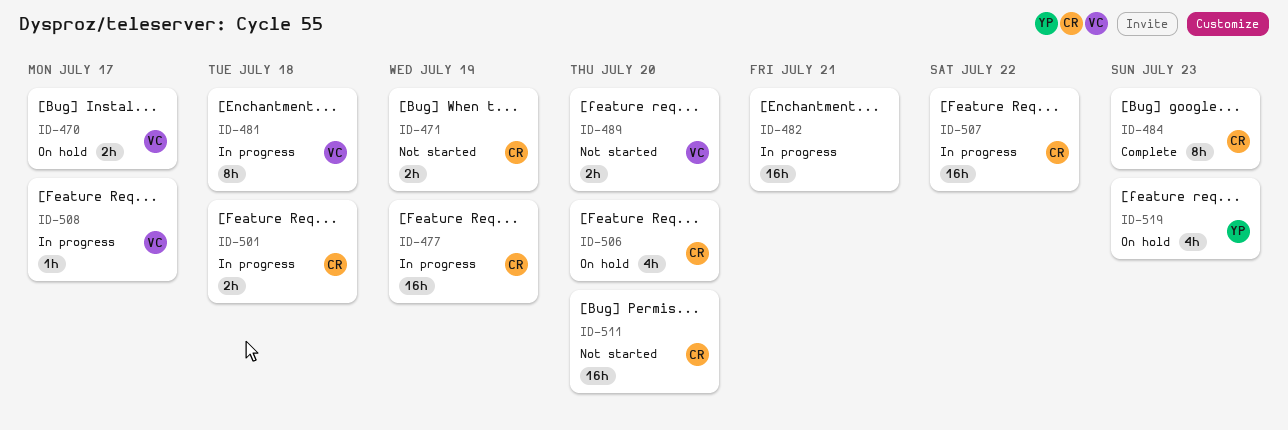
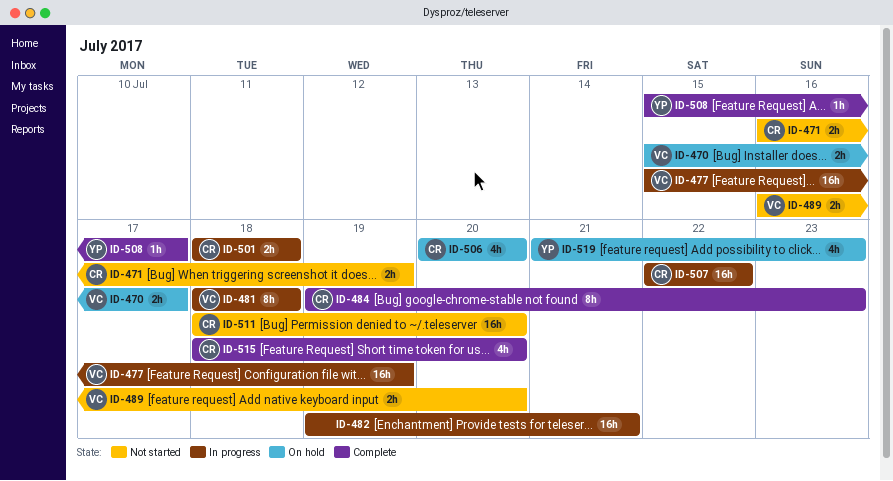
ID-477, owner: CR -> VC
ID-508, status: In progress -> Complete
ID-508, owner: VC -> YP
ID-515: none -> present

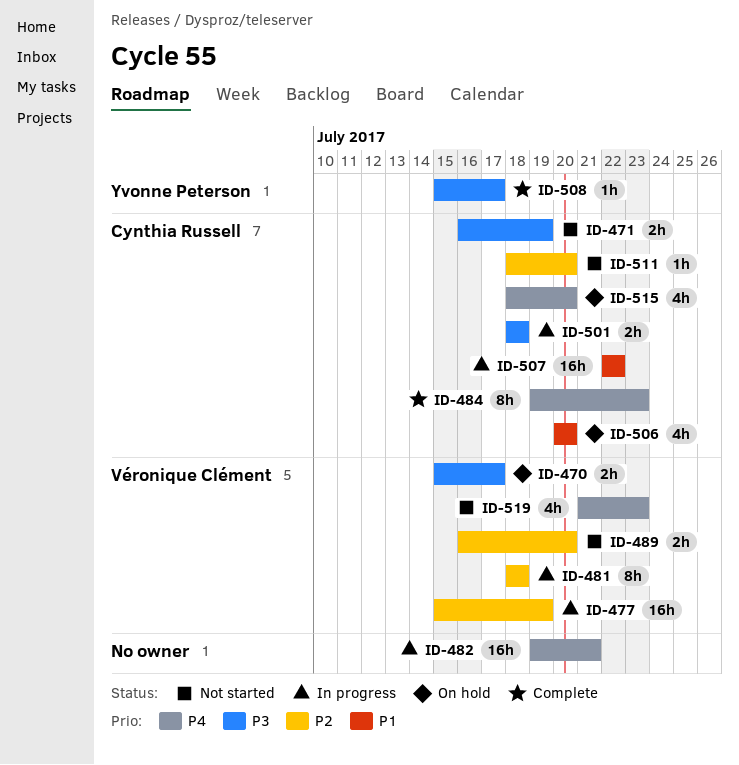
ID-511, estimate: 16h -> 1h
ID-515, status: Complete -> On hold
ID-519, status: On hold -> Not started
ID-519, owner: Yvonne Peterson -> Véronique Clément

